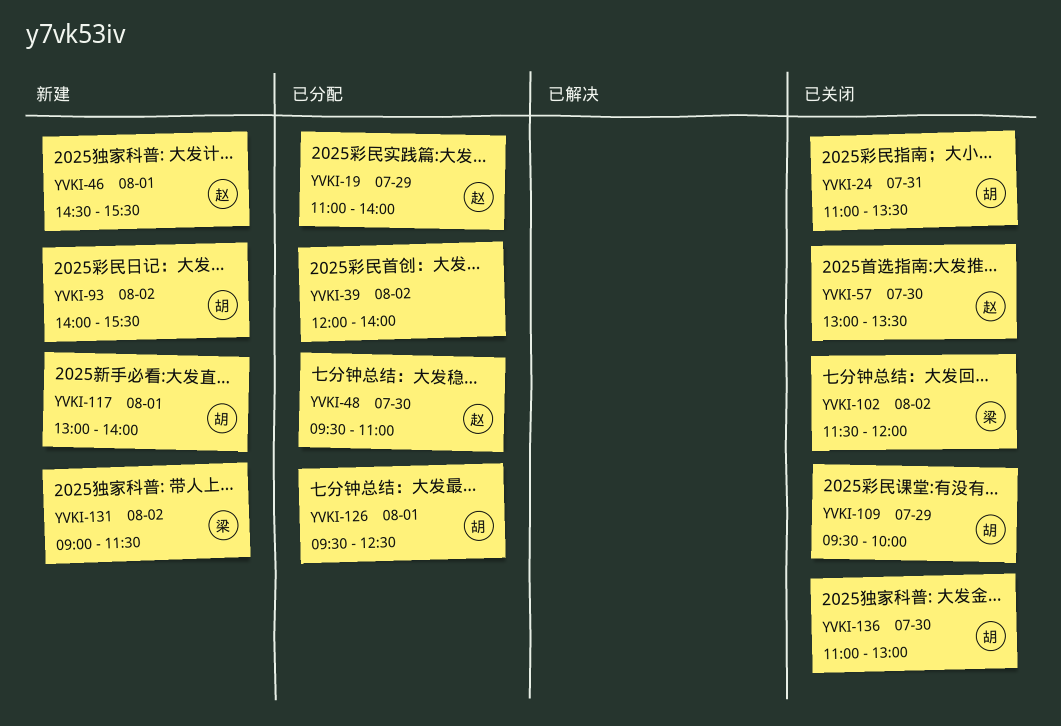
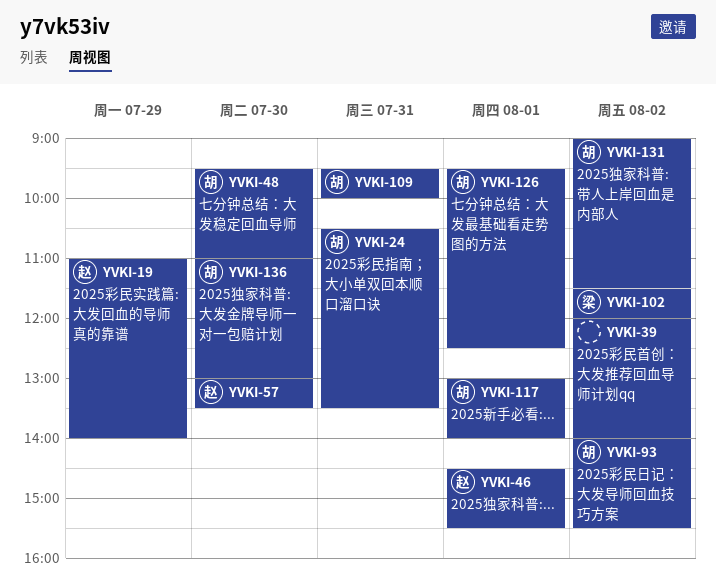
YVKI-24, begins: 11:00 -> 10:30
YVKI-48, owner: 赵 -> 胡
YVKI-109, day: Jul 29 -> Jul 31
YVKI-131, owner: 梁 -> 胡

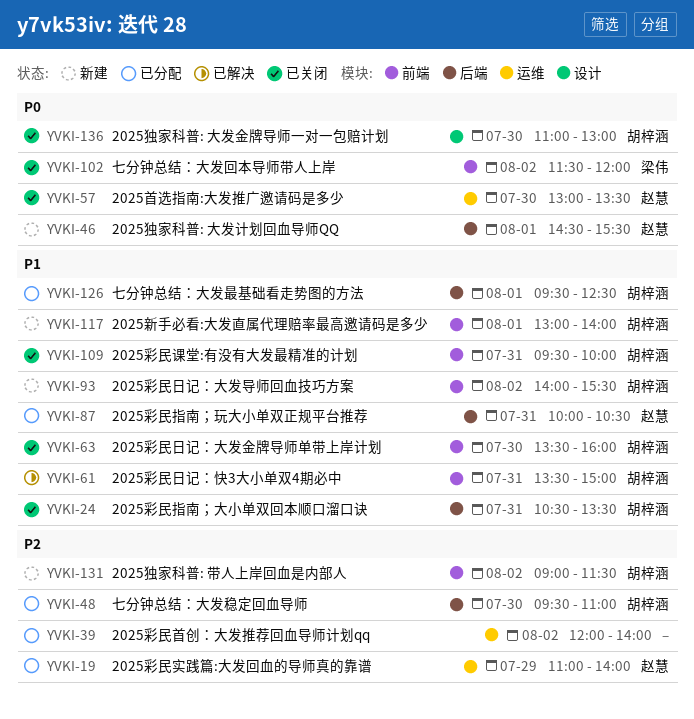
YVKI-61: none -> present
YVKI-63: none -> present
YVKI-87: none -> present

